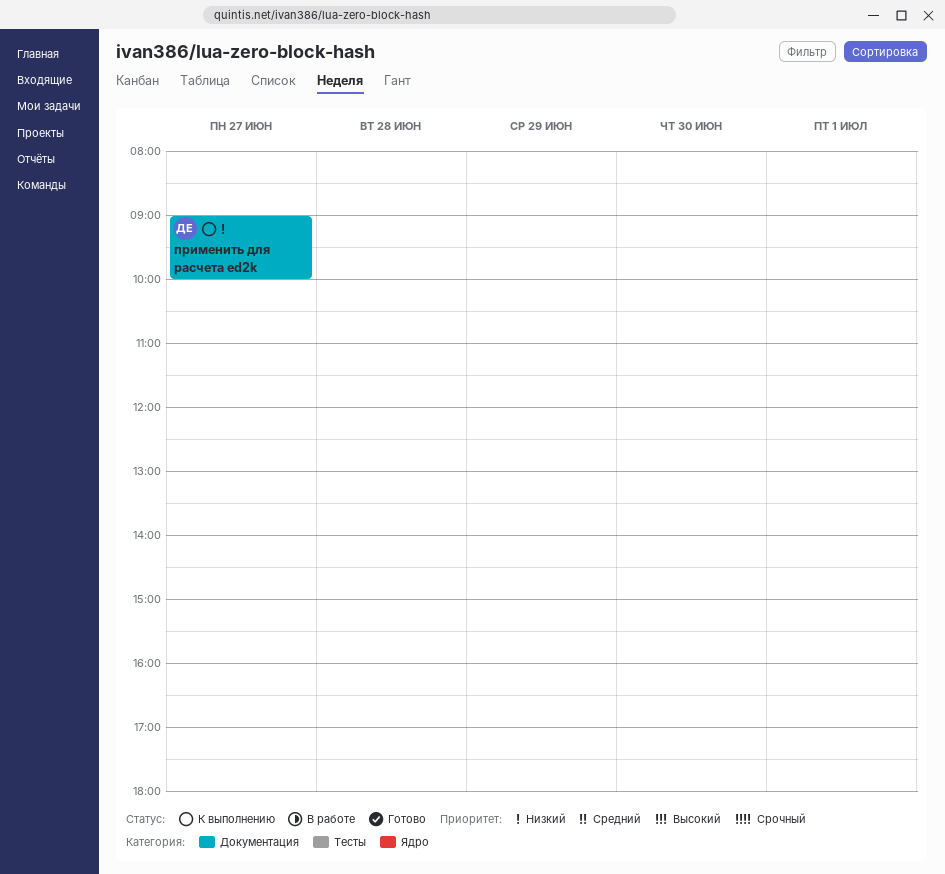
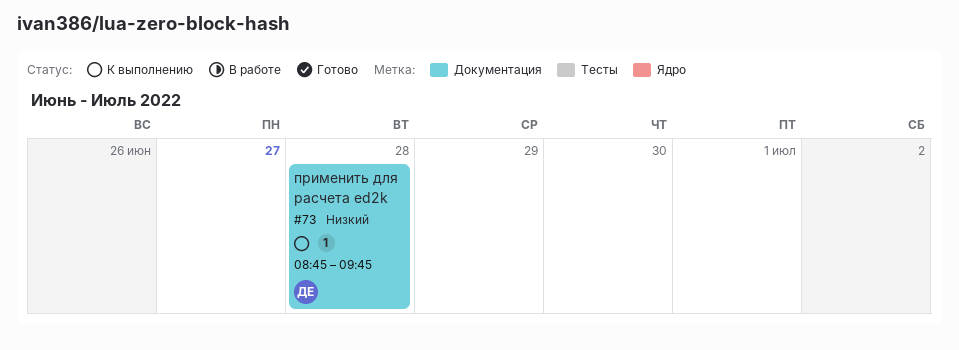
применить для расчета ed2k, day: Jun 27 -> Jun 28
применить для расчета ed2k, begins: 09:00 -> 08:45
применить для расчета ed2k, ends: 10:00 -> 09:45

